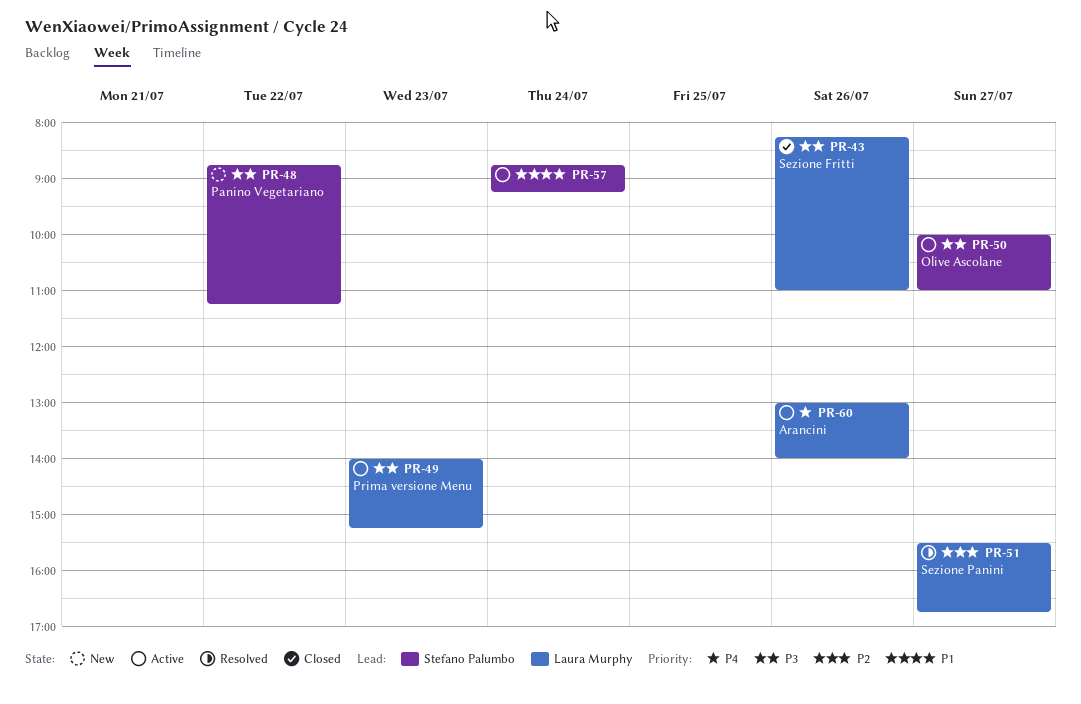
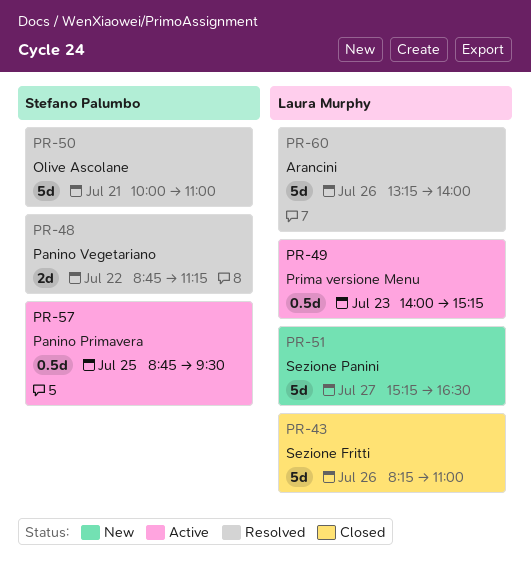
PR-48, status: New -> Resolved
PR-50, status: Active -> Resolved
PR-50, day: Jul 27 -> Jul 21
PR-51, status: Resolved -> New
PR-51, begins: 15:30 -> 15:15
PR-51, ends: 16:45 -> 16:30
PR-57, day: Jul 24 -> Jul 25
PR-57, ends: 09:15 -> 09:30
PR-60, status: Active -> Resolved
PR-60, begins: 13:00 -> 13:15

